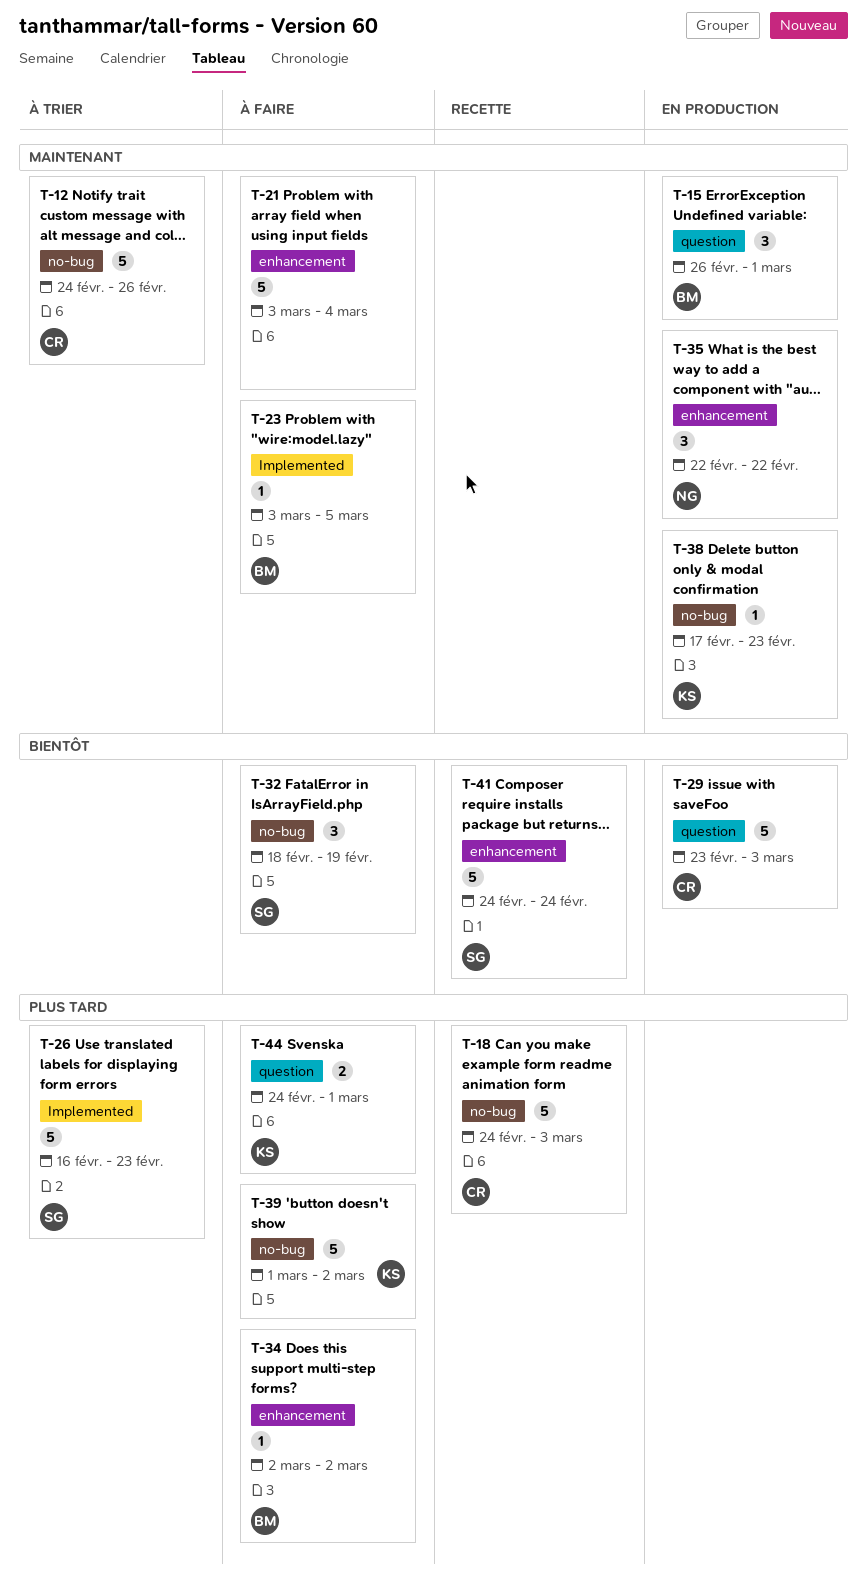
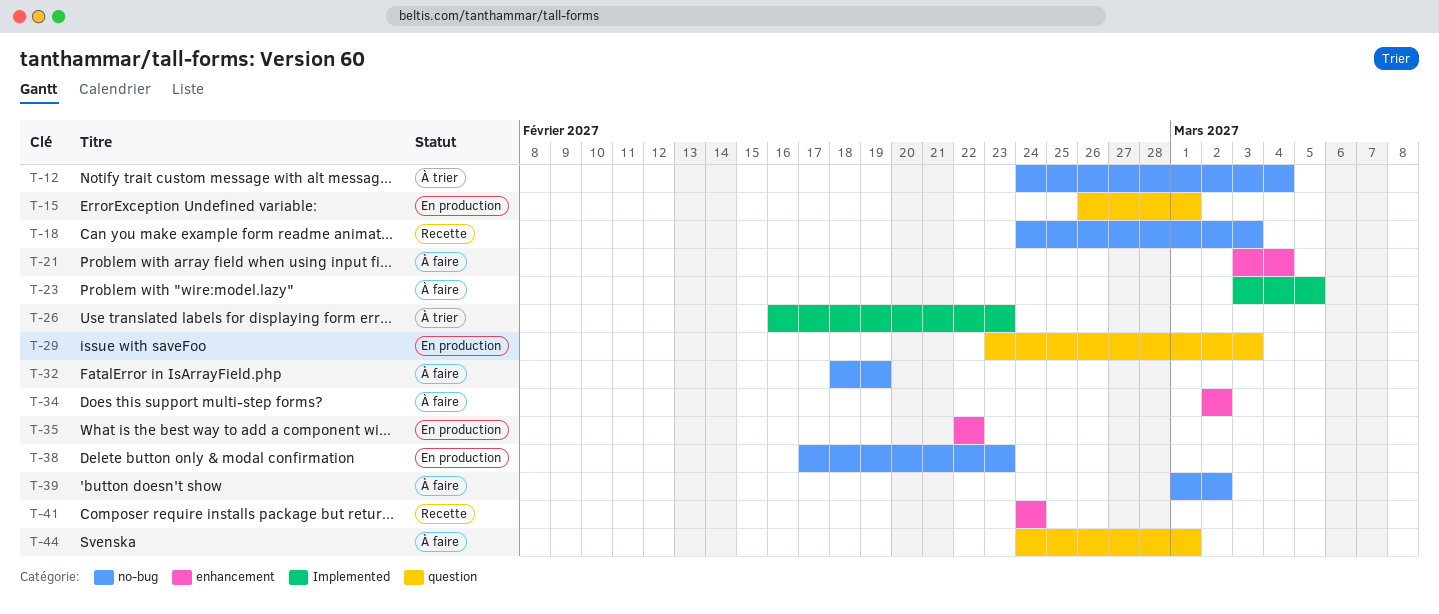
T-12, due: Feb 26 -> Mar 4

